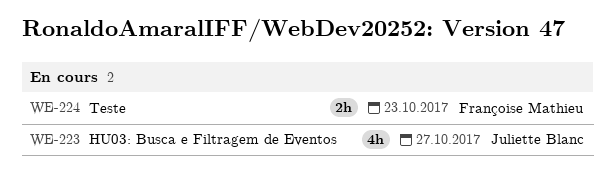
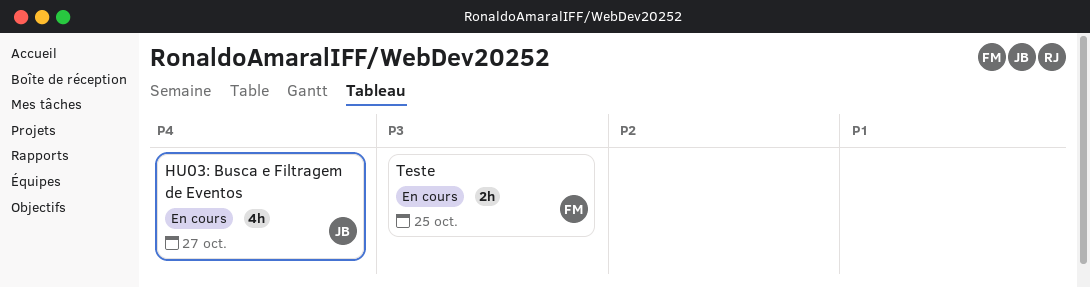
Teste, due: Oct 23 -> Oct 25

